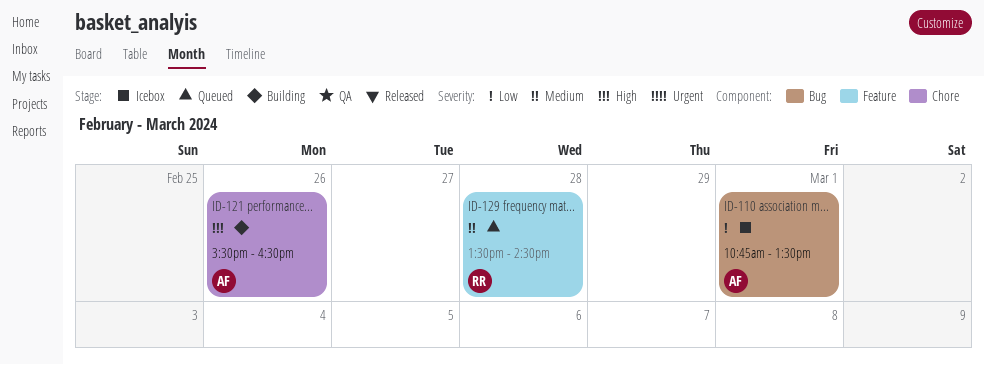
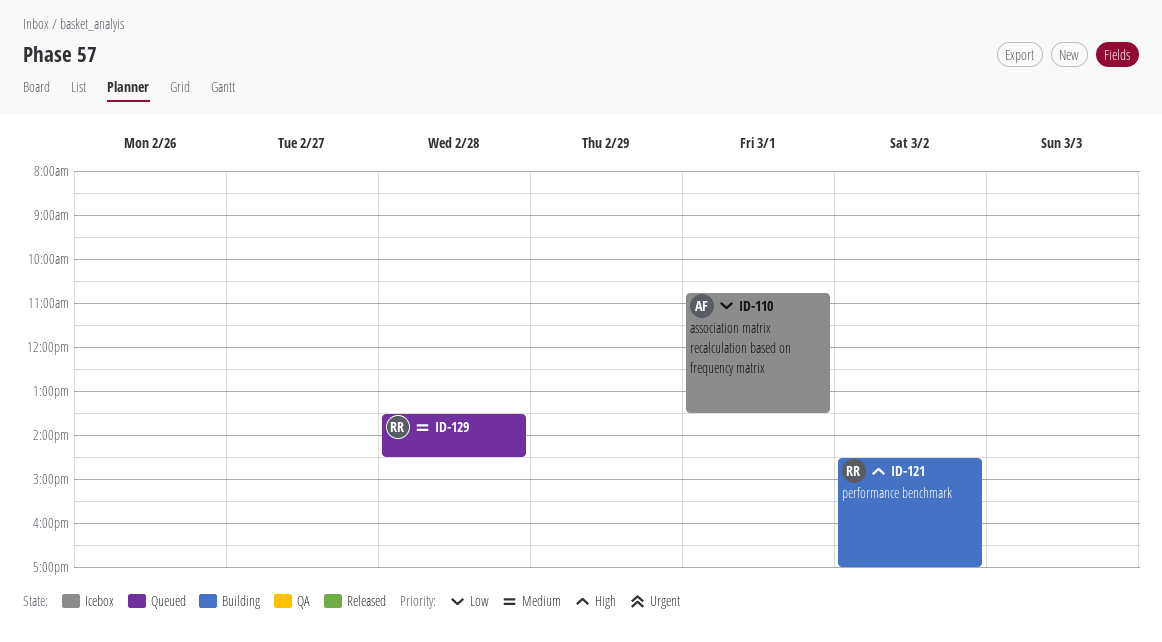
ID-121, owner: AF -> RR
ID-121, day: Feb 26 -> Mar 2
ID-121, begins: 15:30 -> 14:30
ID-121, ends: 16:30 -> 17:00

